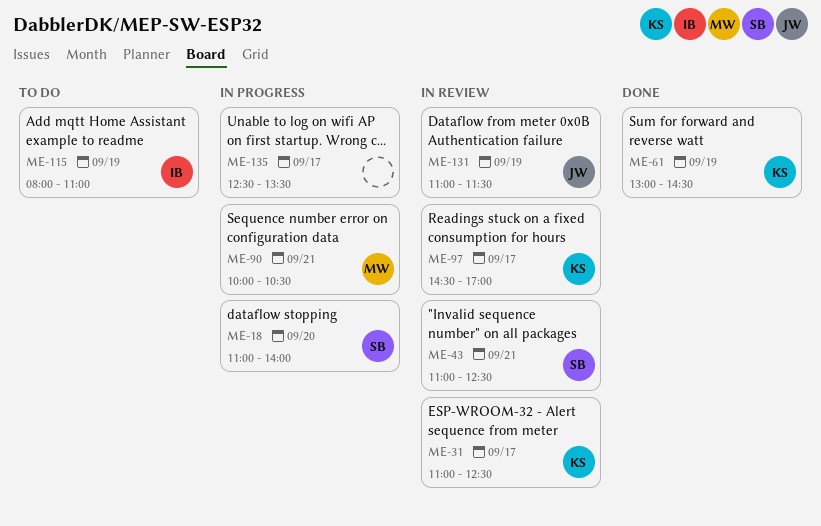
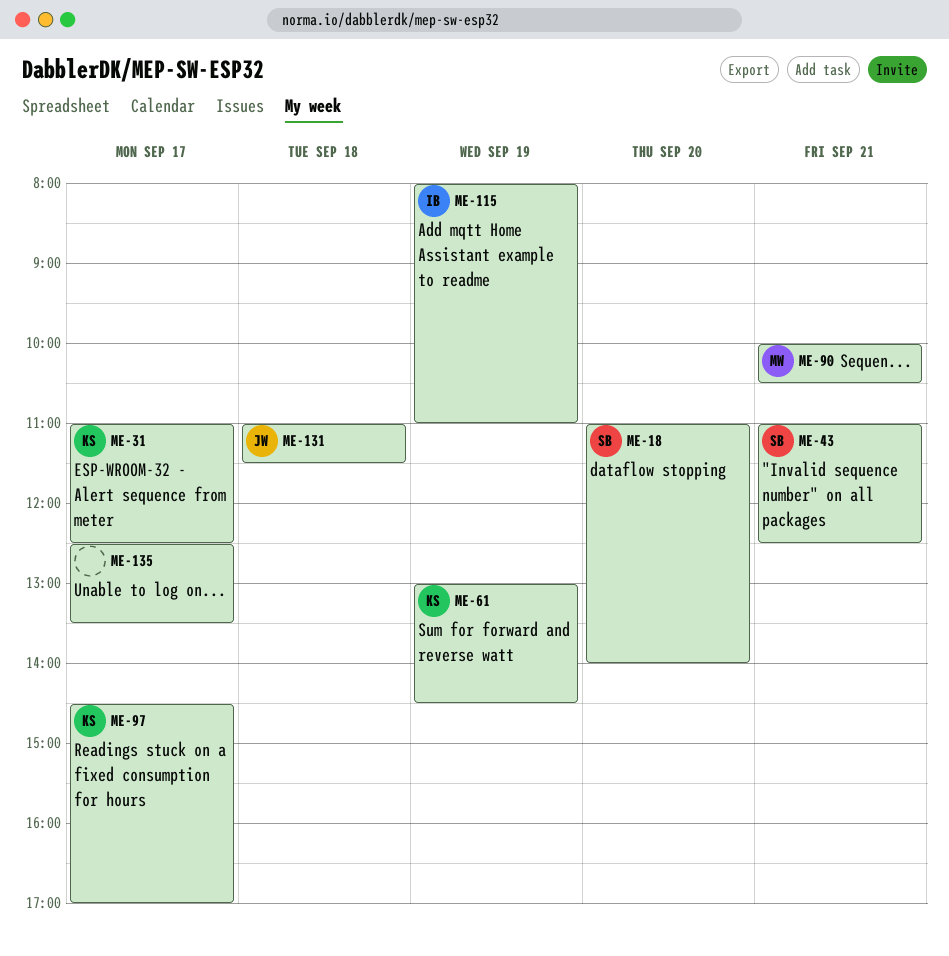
ME-131, day: Sep 19 -> Sep 18

